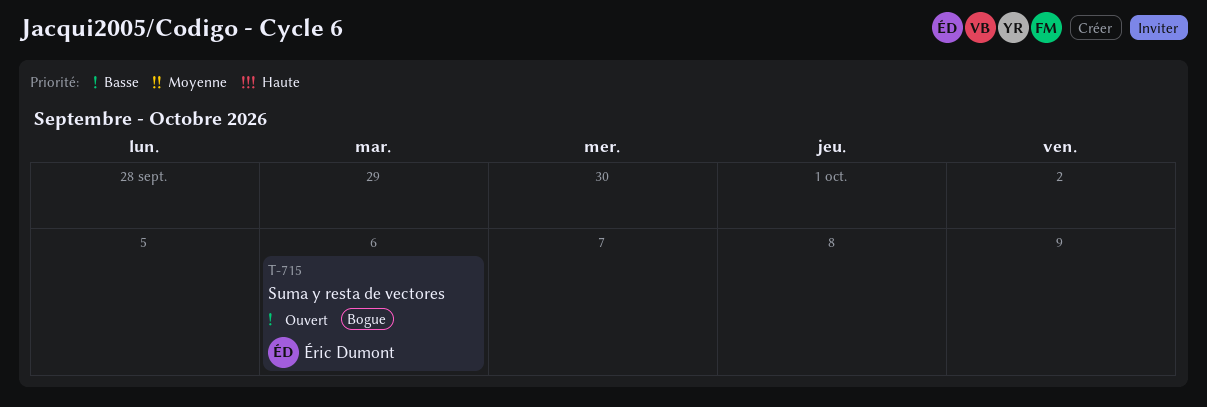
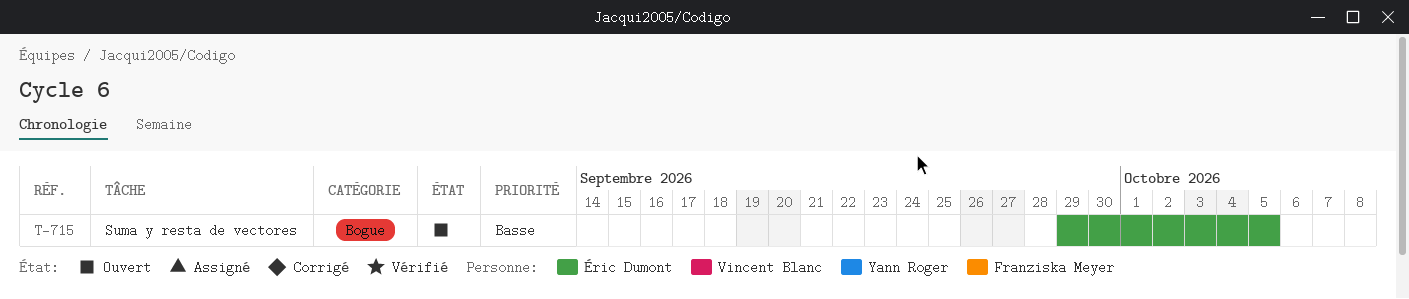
T-715, due: Oct 6 -> Oct 5

